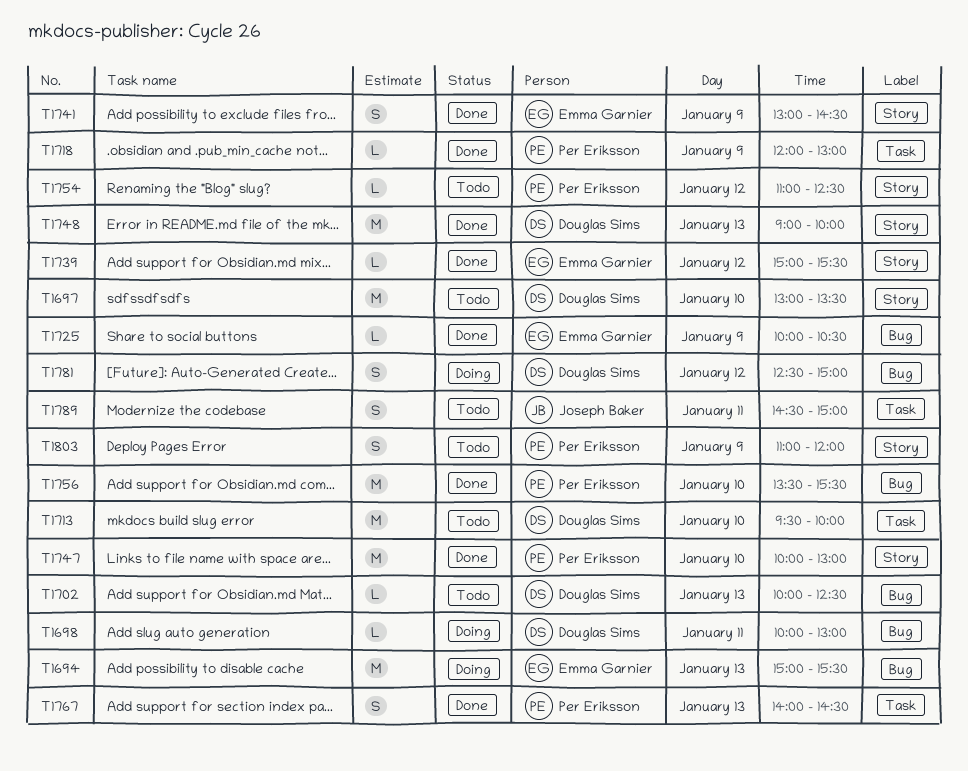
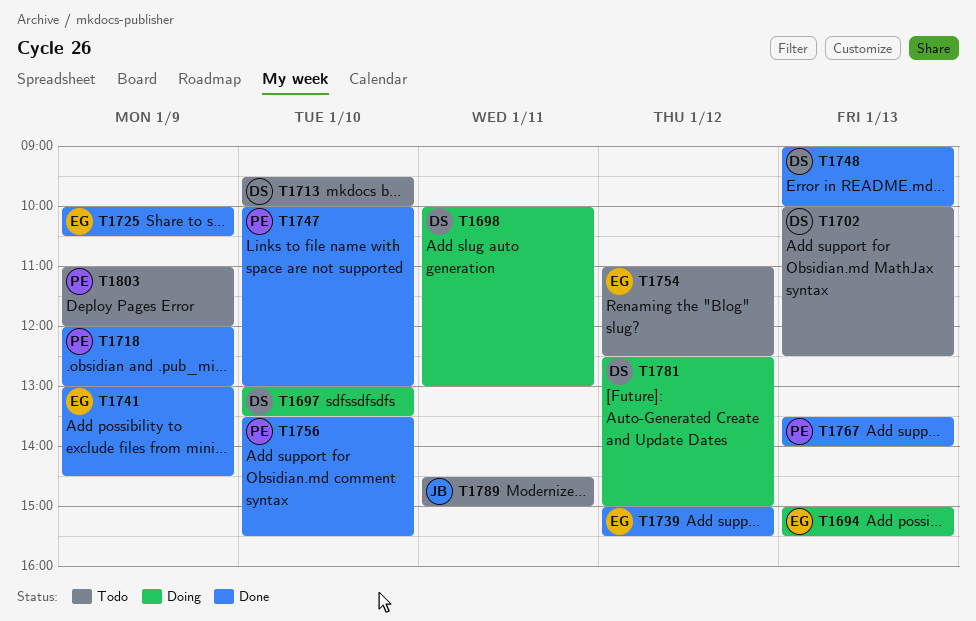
T1697, status: Todo -> Doing
T1754, owner: Per Eriksson -> Emma Garnier
T1767, begins: 14:00 -> 13:30
T1767, ends: 14:30 -> 14:00

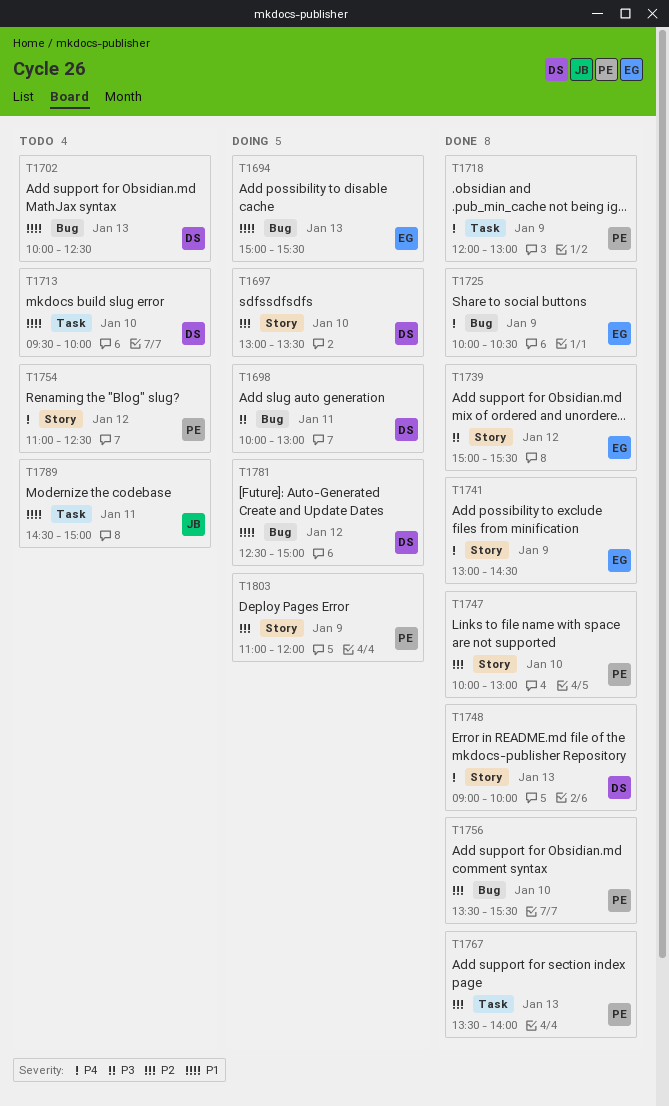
T1754, owner: EG -> PE
T1803, status: Todo -> Doing

